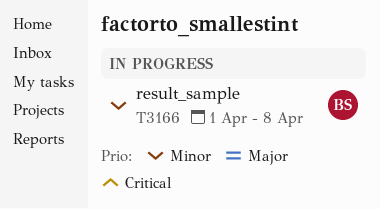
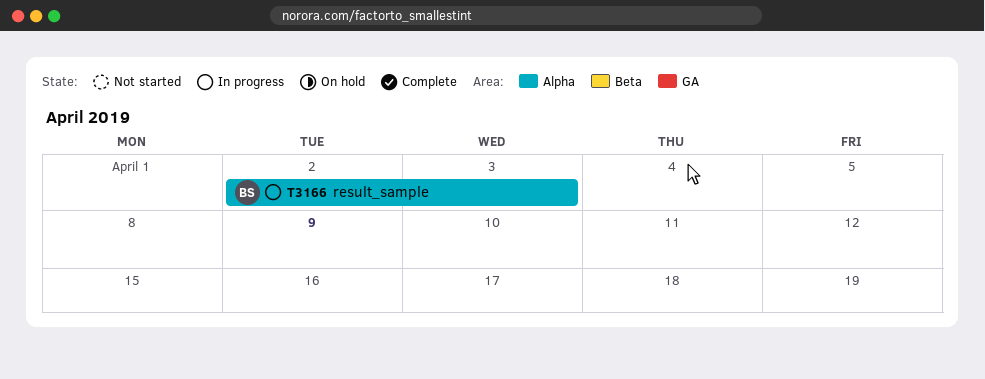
T3166, start: Apr 1 -> Apr 2
T3166, due: Apr 8 -> Apr 3

